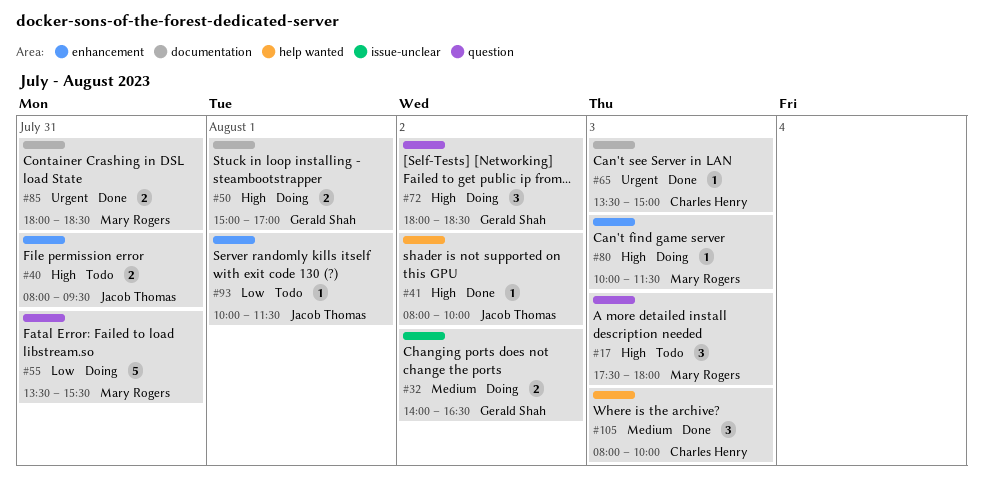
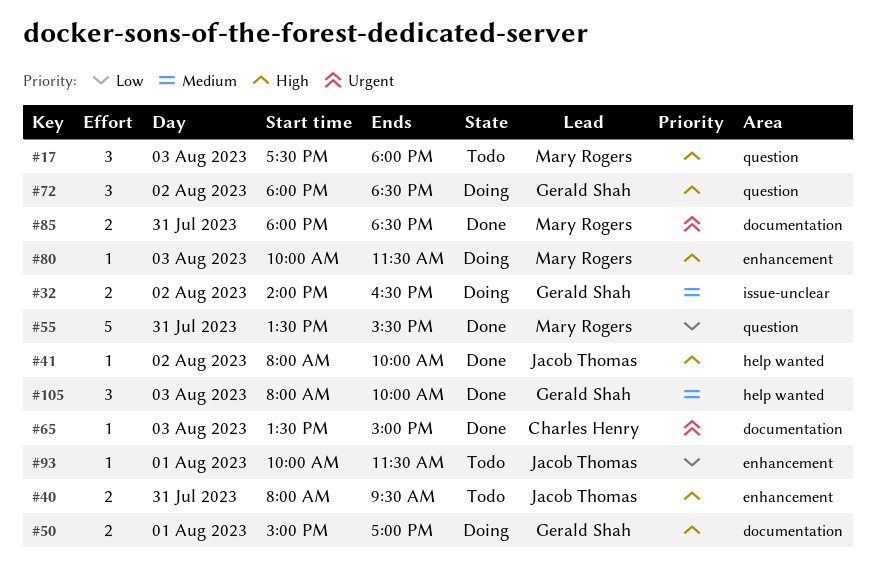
#55, status: Doing -> Done
#105, owner: Charles Henry -> Gerald Shah

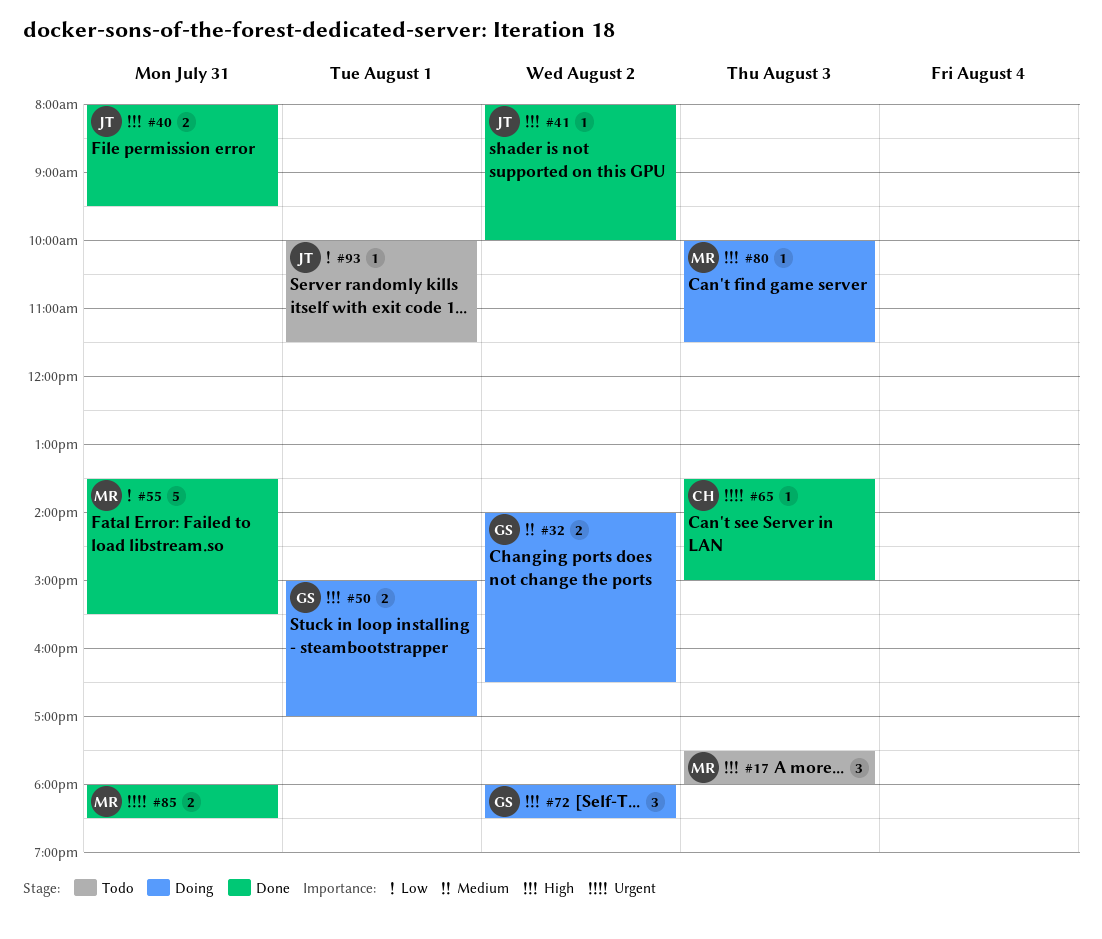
#40, status: Todo -> Done
#105: present -> none

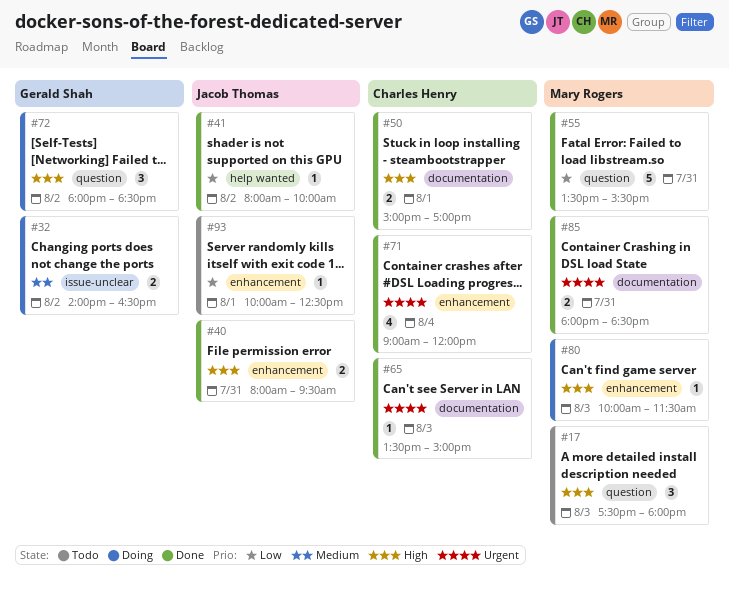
#41, priority: High -> Low
#50, status: Doing -> Done
#50, owner: Gerald Shah -> Charles Henry
#71: none -> present
#93, ends: 11:30 -> 12:30

